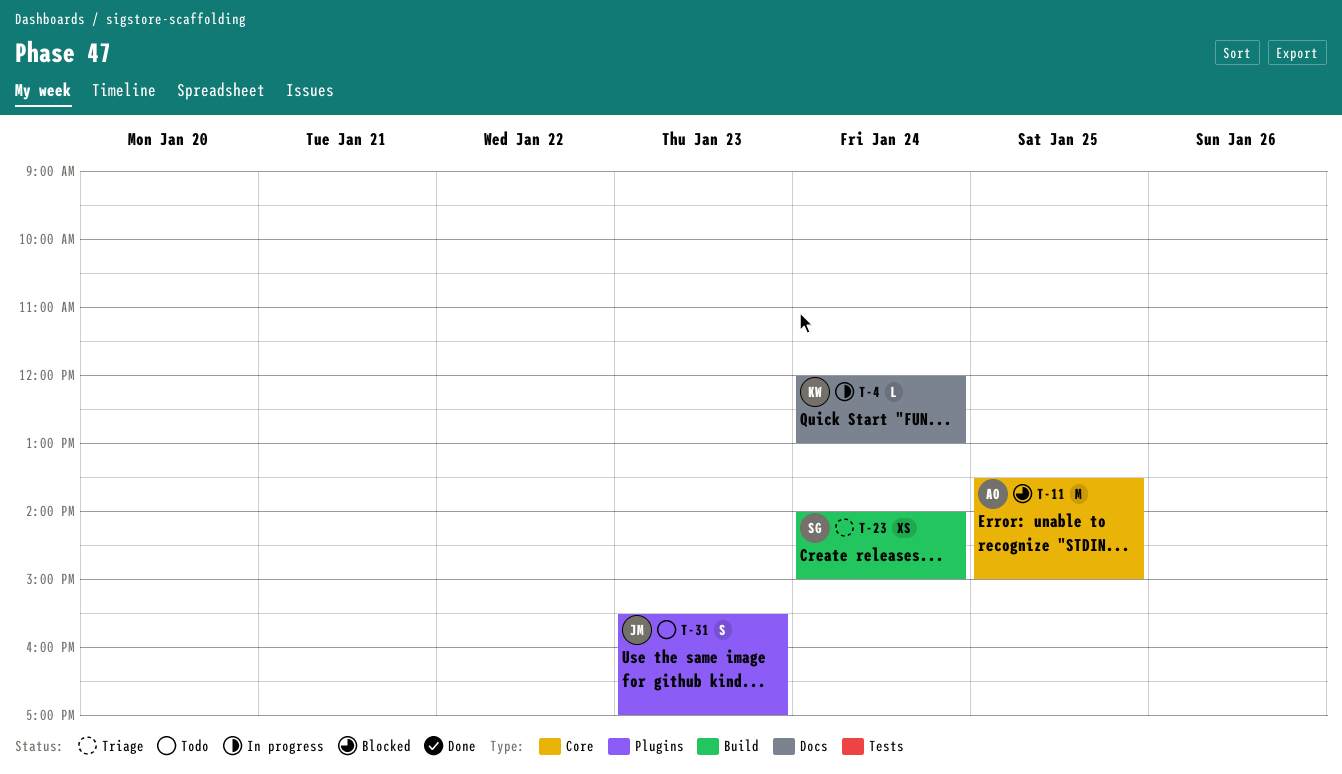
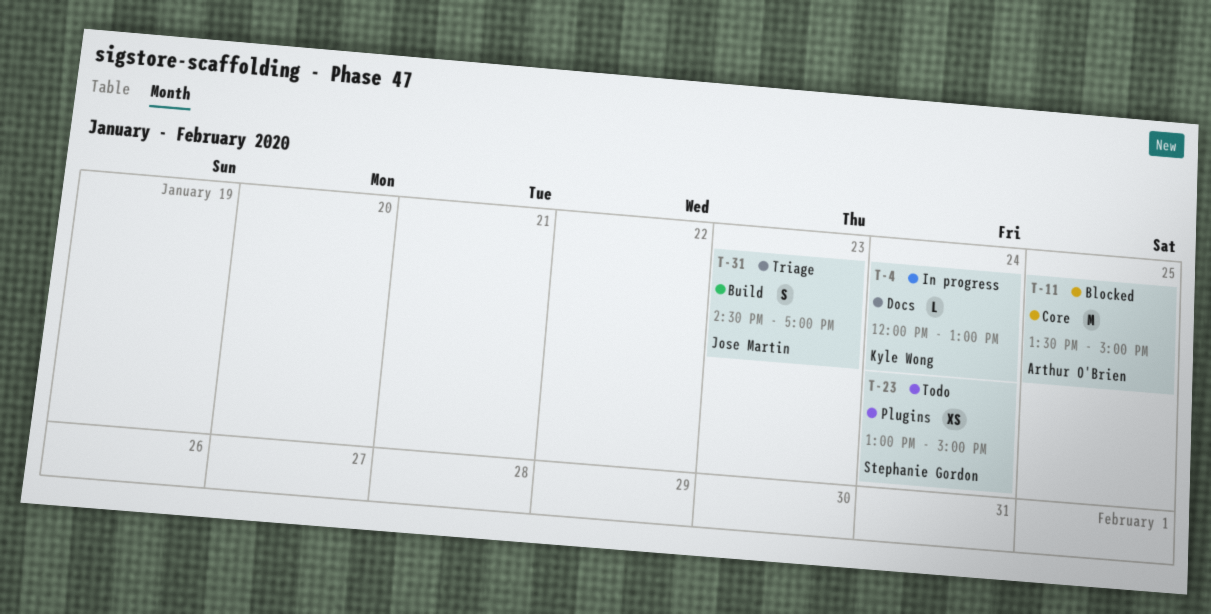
T-23, status: Triage -> Todo
T-23, label: Build -> Plugins
T-23, begins: 14:00 -> 13:00
T-31, status: Todo -> Triage
T-31, label: Plugins -> Build
T-31, begins: 15:30 -> 14:30

